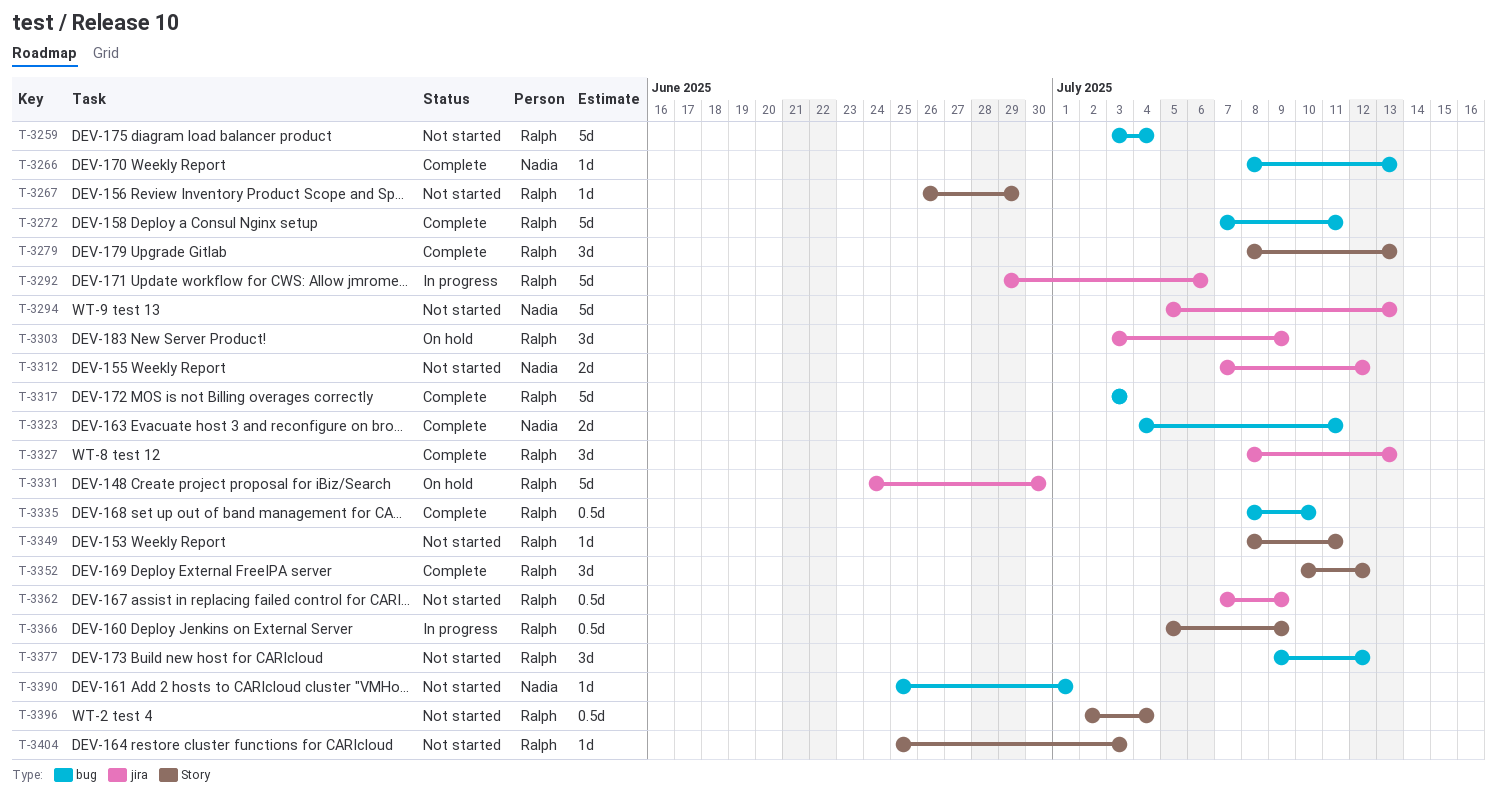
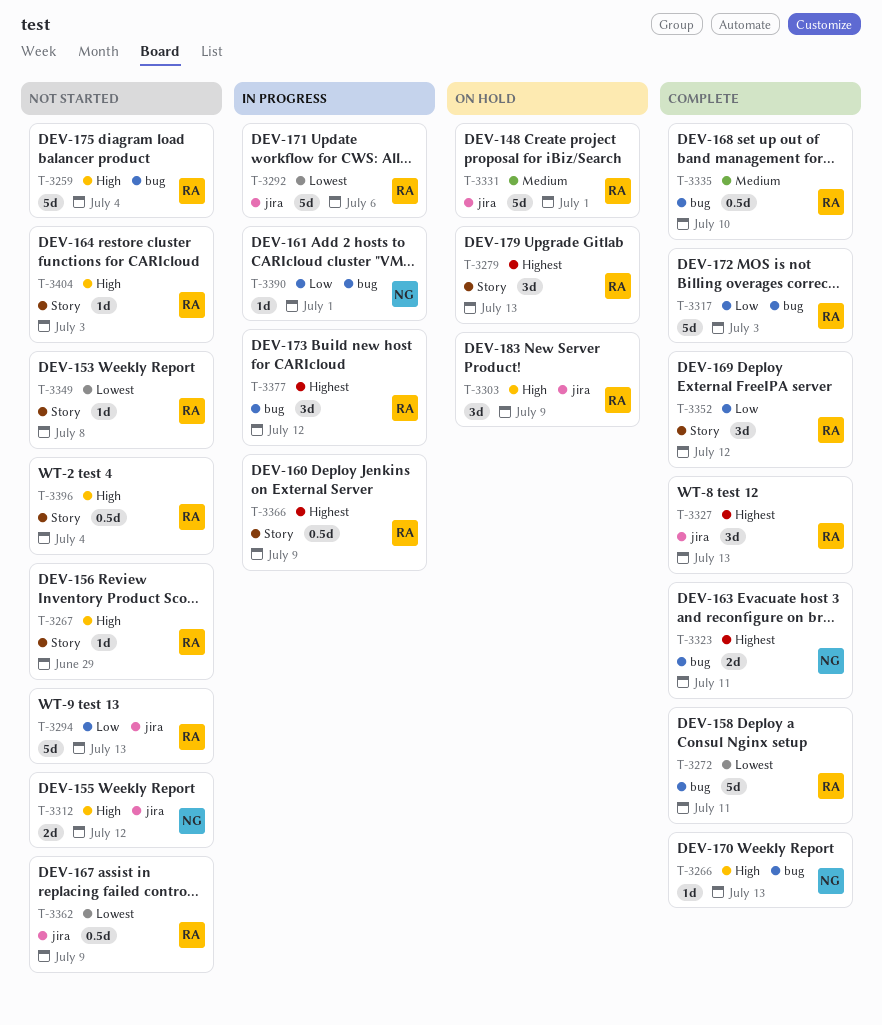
T-3279, status: Complete -> On hold
T-3294, owner: Nadia -> Ralph
T-3331, due: Jun 30 -> Jul 1
T-3349, due: Jul 11 -> Jul 8
T-3377, status: Not started -> In progress
T-3390, status: Not started -> In progress

